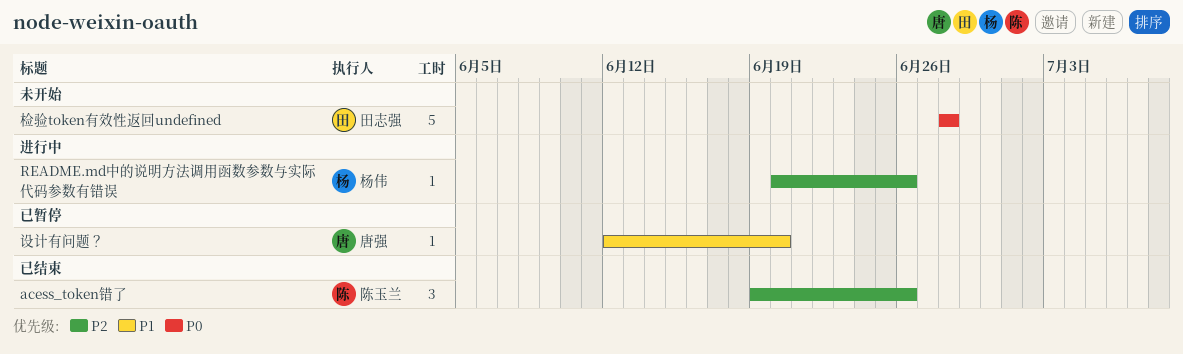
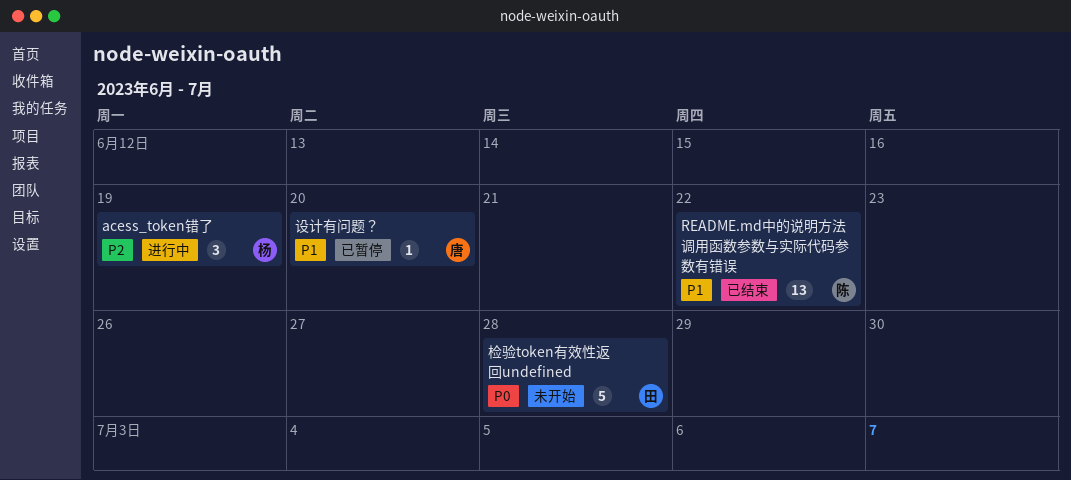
acess_token错了, status: 已结束 -> 进行中
acess_token错了, owner: 陈玉兰 -> 杨伟
acess_token错了, due: Jun 26 -> Jun 19
README.md中的说明方法调用函数参数与实际代码参数有错误, status: 进行中 -> 已结束
README.md中的说明方法调用函数参数与实际代码参数有错误, owner: 杨伟 -> 陈玉兰
README.md中的说明方法调用函数参数与实际代码参数有错误, priority: P2 -> P1
README.md中的说明方法调用函数参数与实际代码参数有错误, estimate: 1 -> 13
README.md中的说明方法调用函数参数与实际代码参数有错误, due: Jun 26 -> Jun 22

